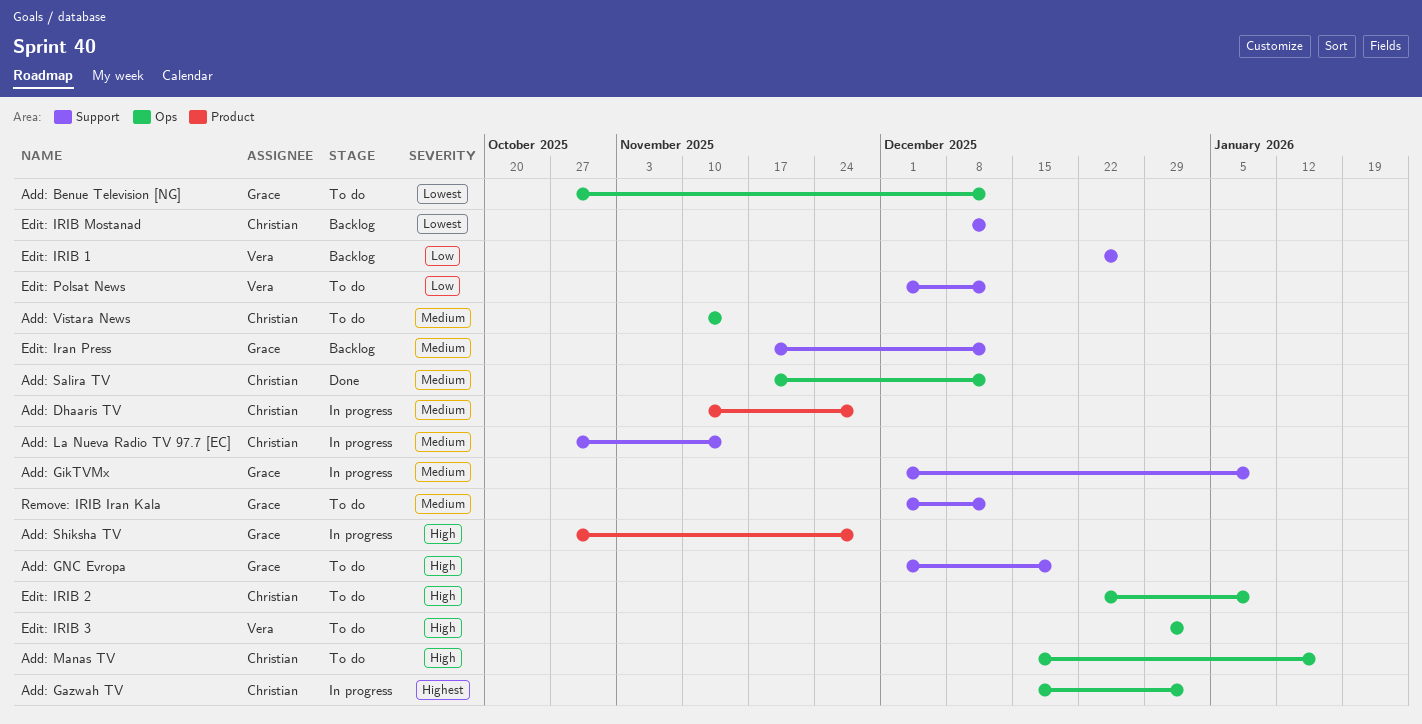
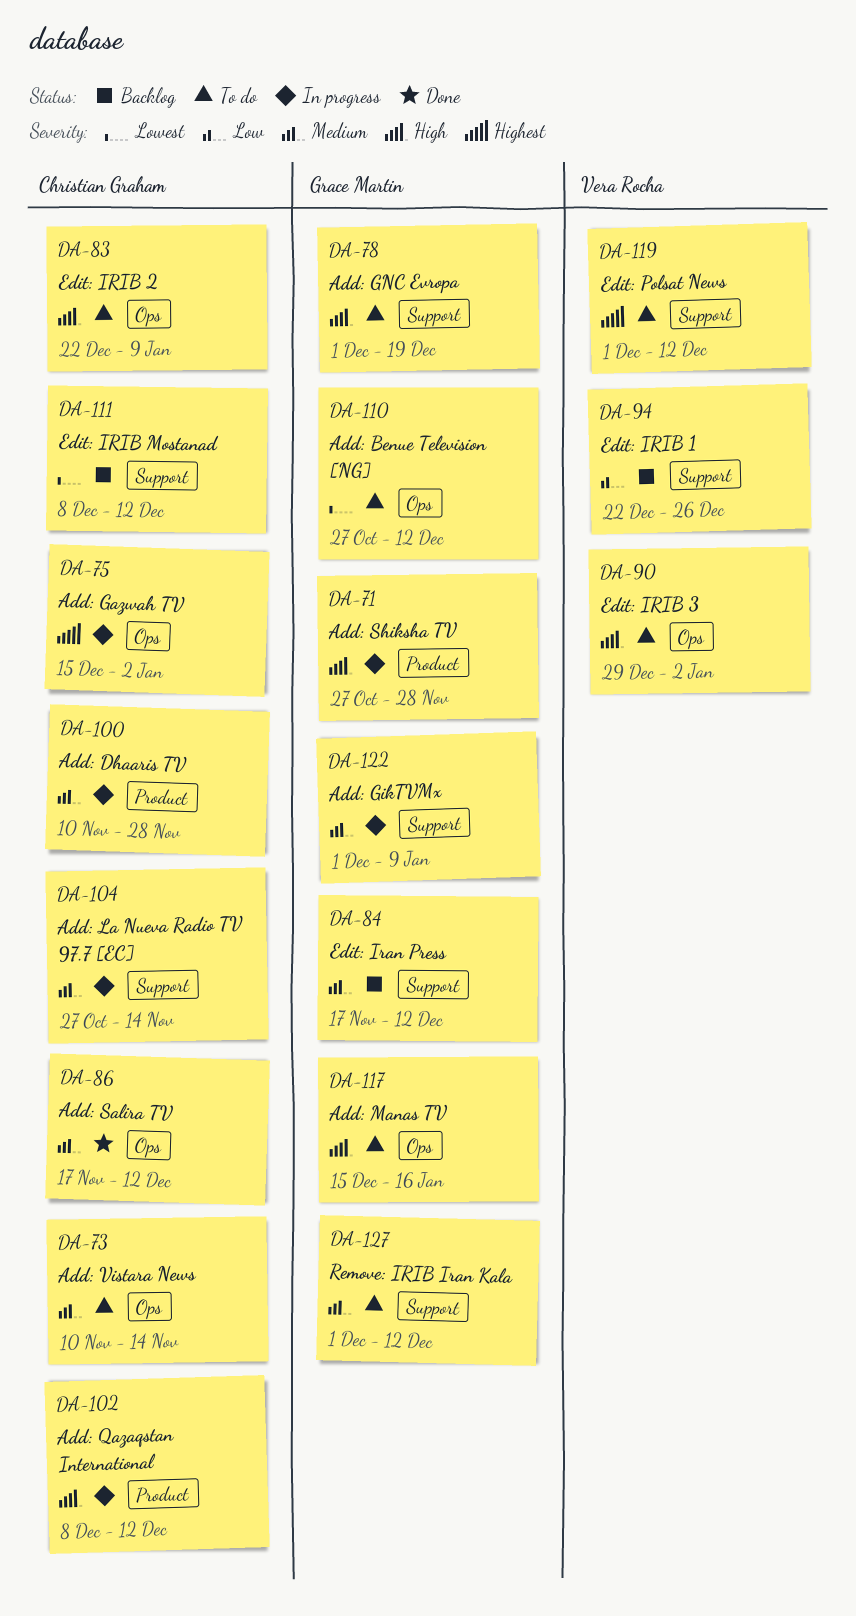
Add: Manas TV, owner: Christian Graham -> Grace Martin
Add: Qazaqstan International: none -> present
Edit: Polsat News, priority: Low -> Highest

